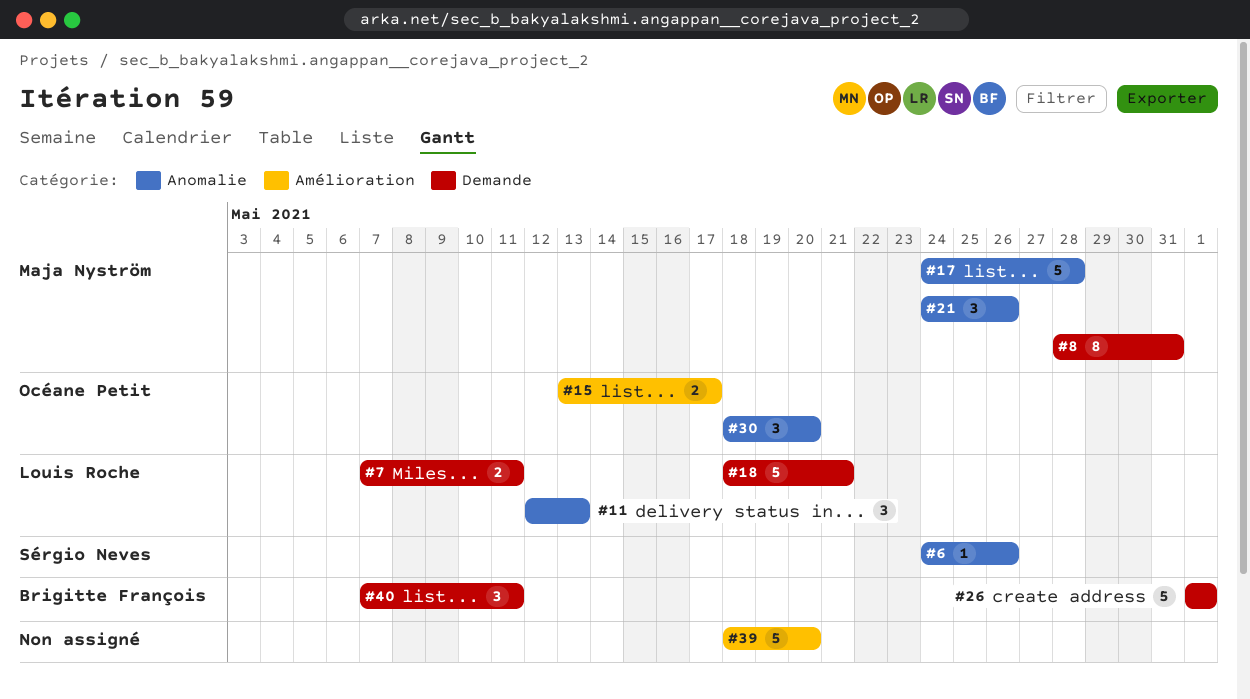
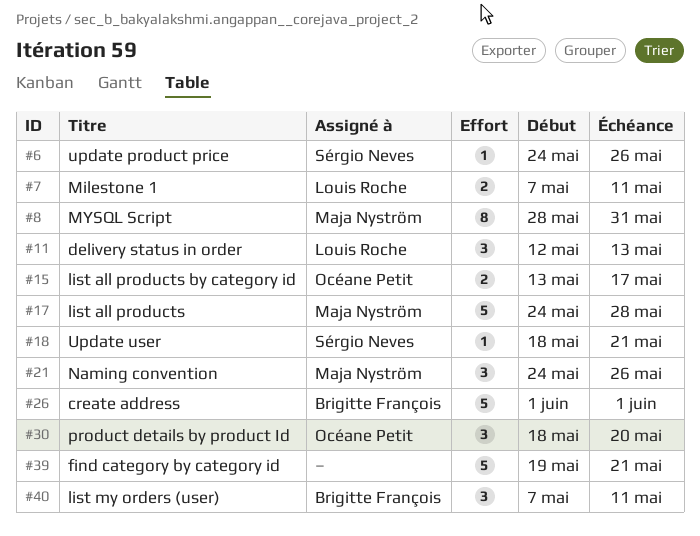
#18, owner: Louis Roche -> Sérgio Neves
#18, estimate: 5 -> 1
#39, start: May 18 -> May 19
#39, due: May 20 -> May 21

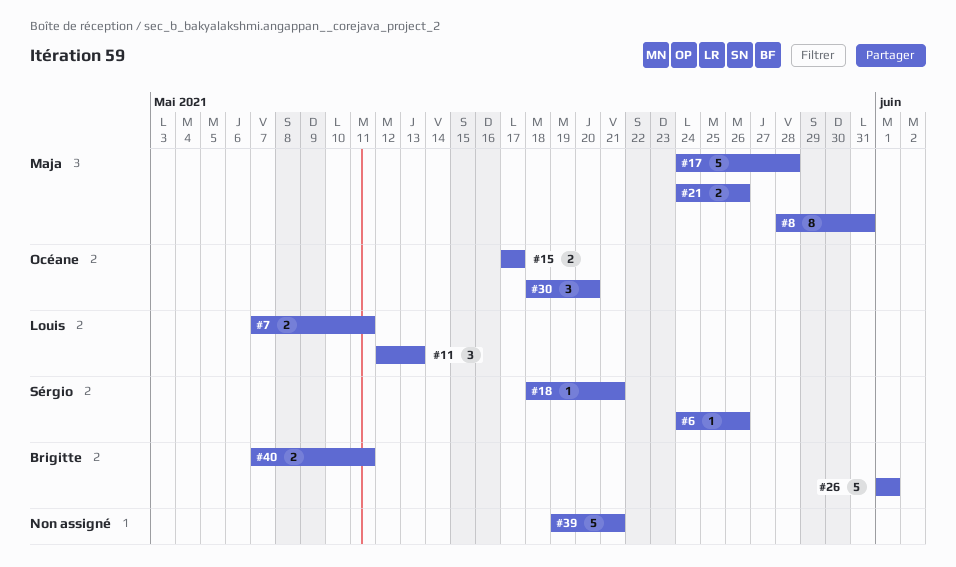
#15, start: May 13 -> May 17
#21, estimate: 3 -> 2
#40, estimate: 3 -> 2

